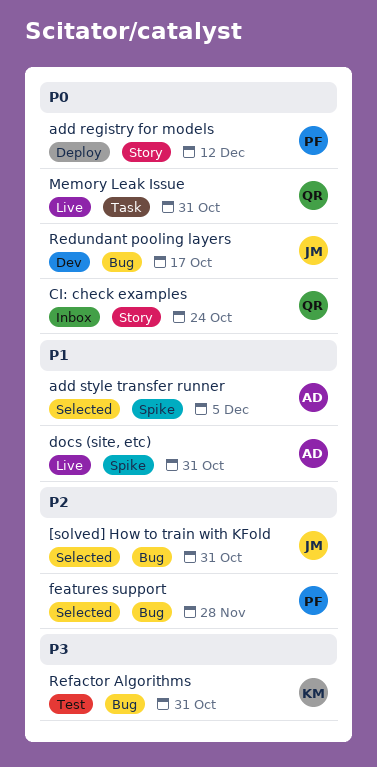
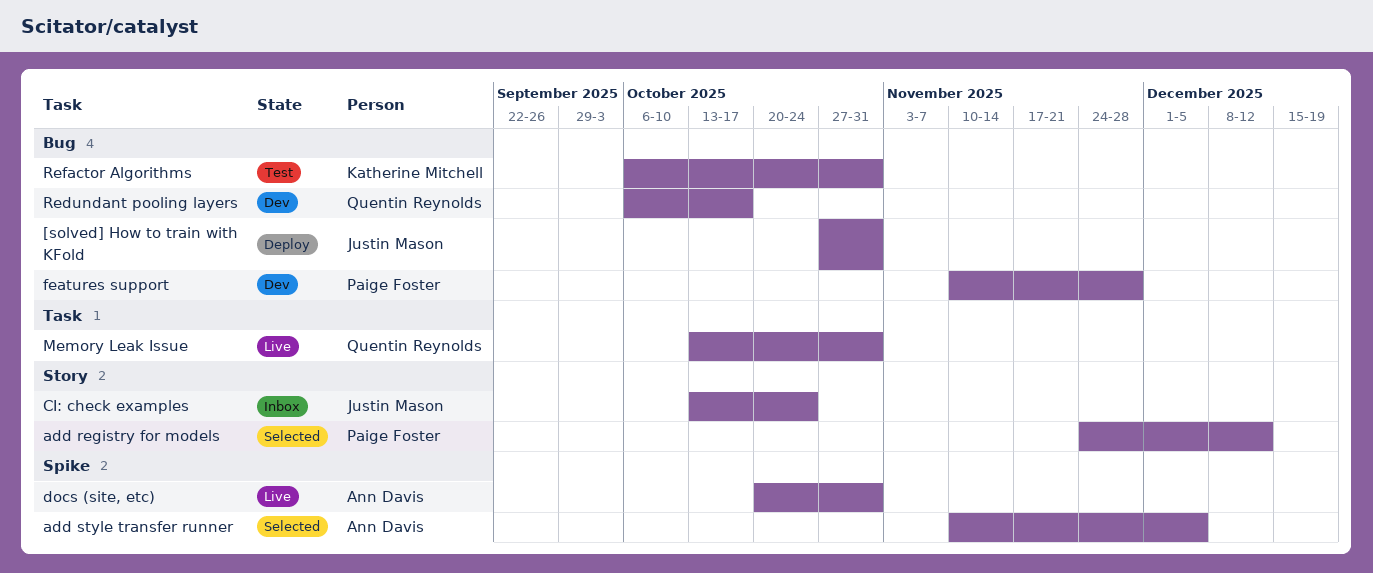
[solved] How to train with KFold, status: Selected -> Deploy
add registry for models, status: Deploy -> Selected
CI: check examples, owner: Quentin Reynolds -> Justin Mason
features support, status: Selected -> Dev
Redundant pooling layers, owner: Justin Mason -> Quentin Reynolds

